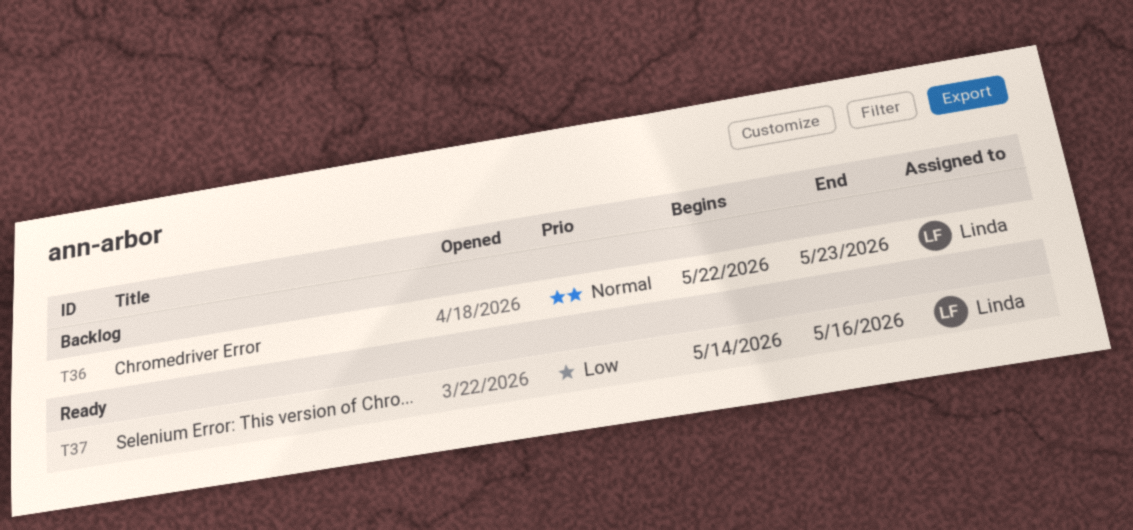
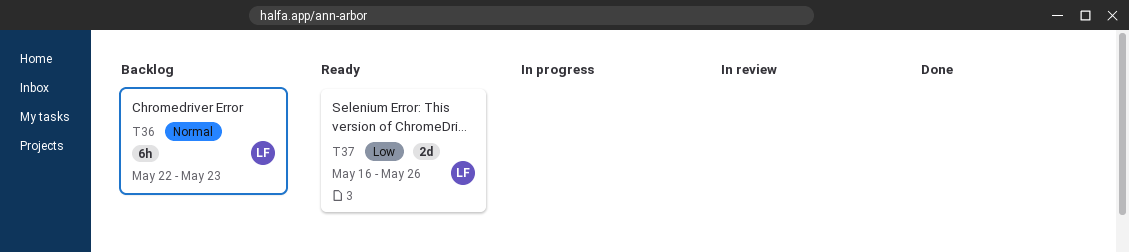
T37, start: May 14 -> May 16
T37, due: May 16 -> May 26

